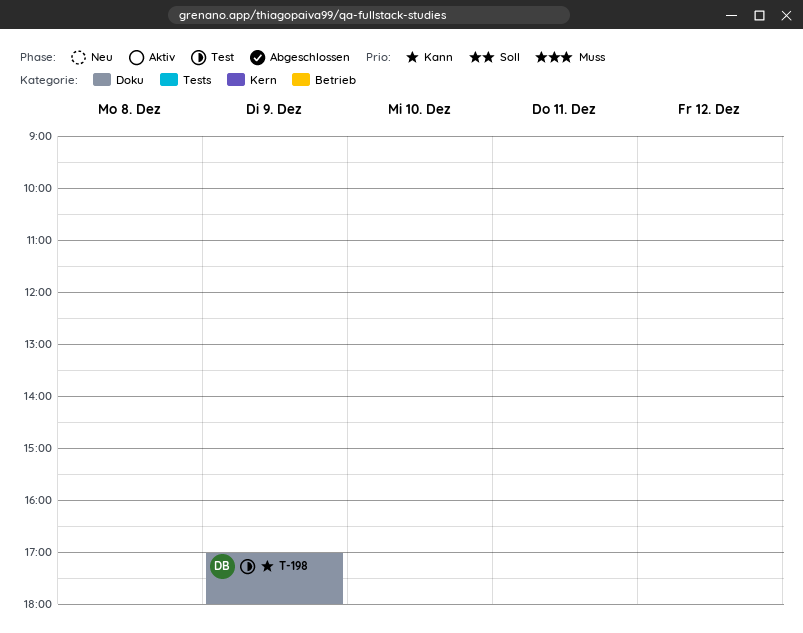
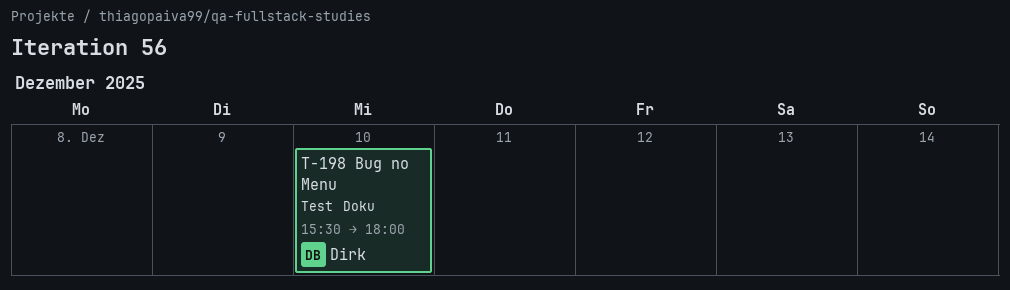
T-198, day: Dec 9 -> Dec 10
T-198, begins: 17:00 -> 15:30

